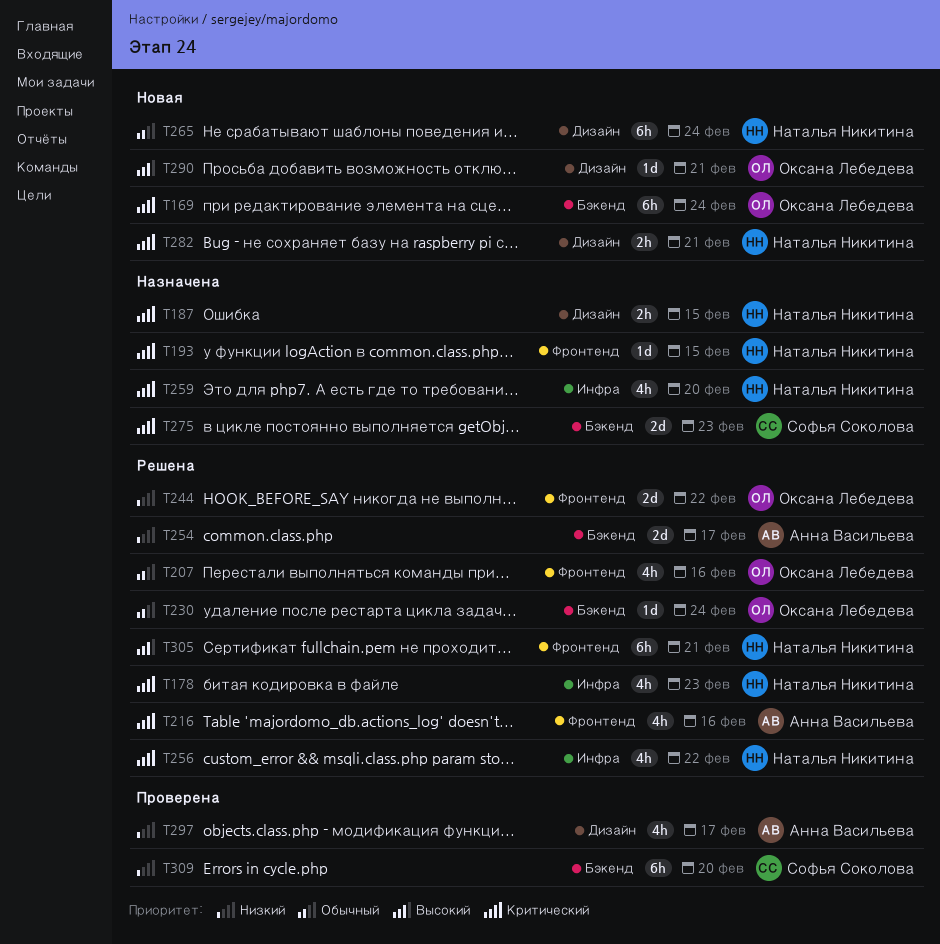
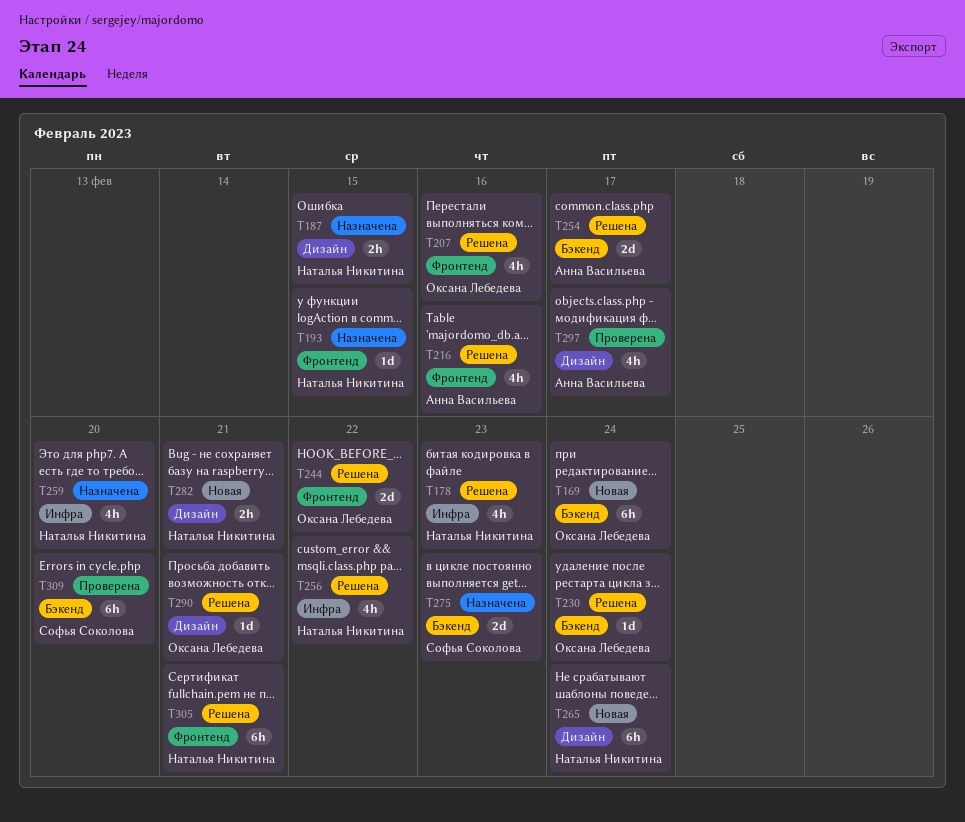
T290, status: Новая -> Решена

